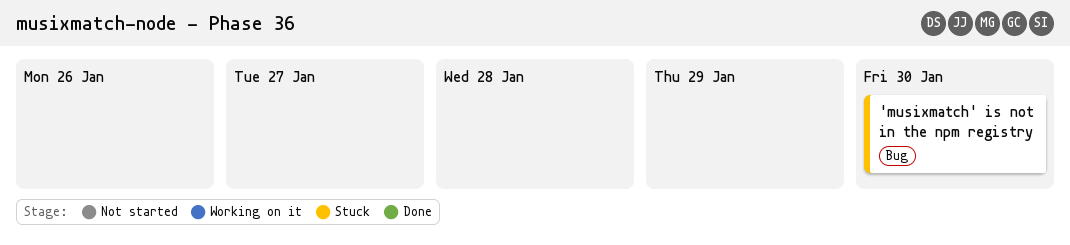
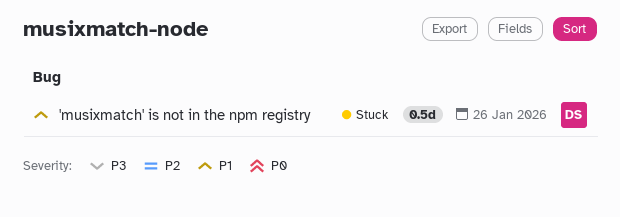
'musixmatch' is not in the npm registry, due: Jan 30 -> Jan 26

